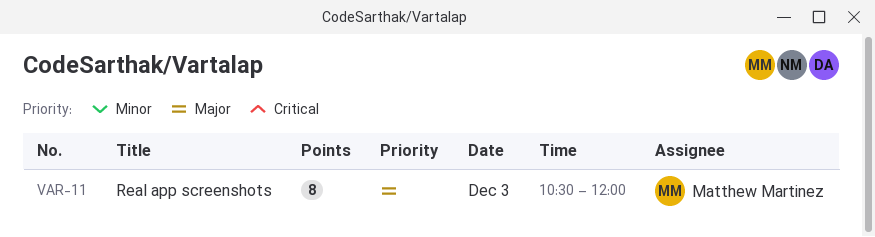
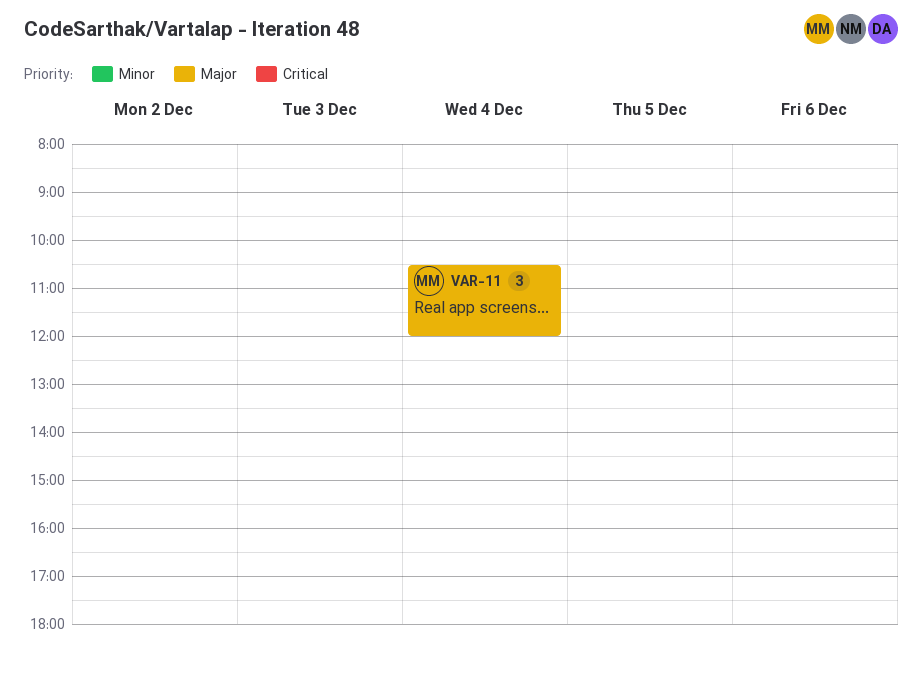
VAR-11, estimate: 8 -> 3
VAR-11, day: Dec 3 -> Dec 4

